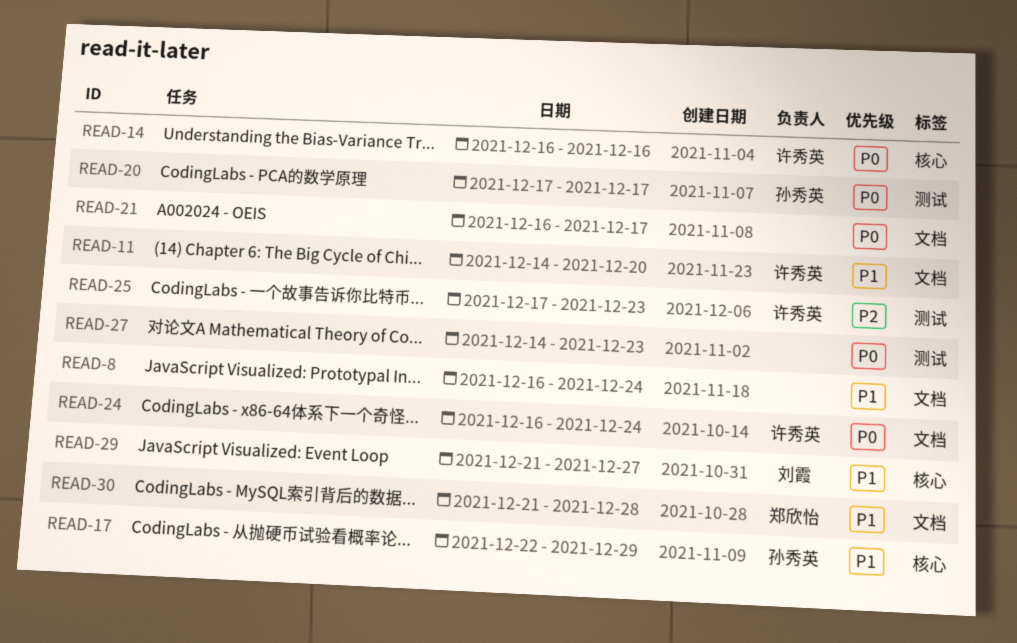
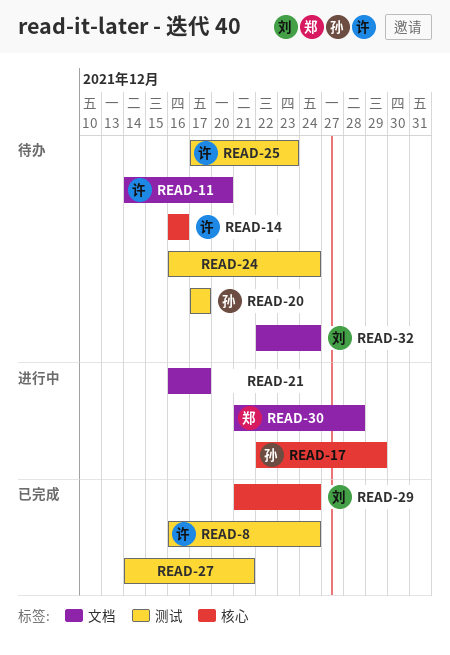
READ-8, owner: none -> 许秀英
READ-8, label: 文档 -> 测试
READ-24, owner: 许秀英 -> none
READ-24, label: 文档 -> 测试
READ-27, due: Dec 23 -> Dec 21
READ-29, due: Dec 27 -> Dec 24
READ-32: none -> present

